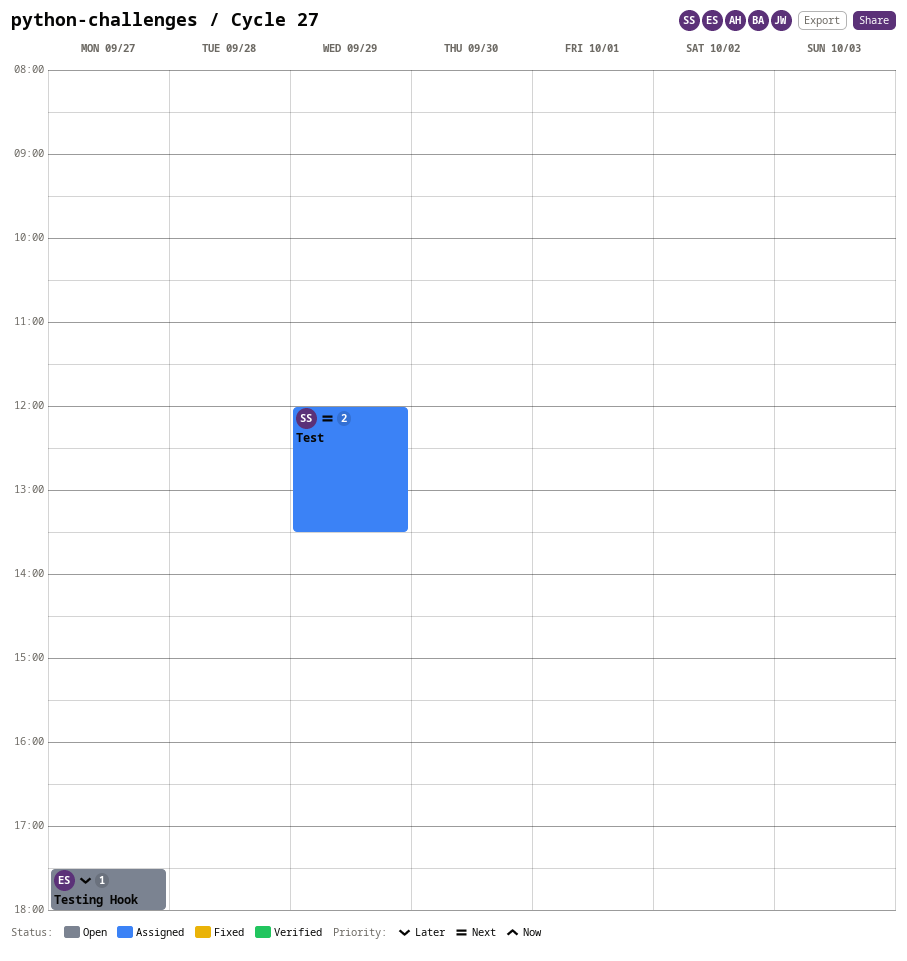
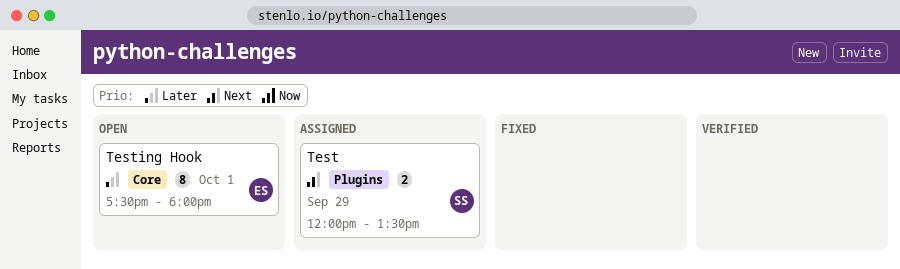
Testing Hook, estimate: 1 -> 8
Testing Hook, day: Sep 27 -> Oct 1

